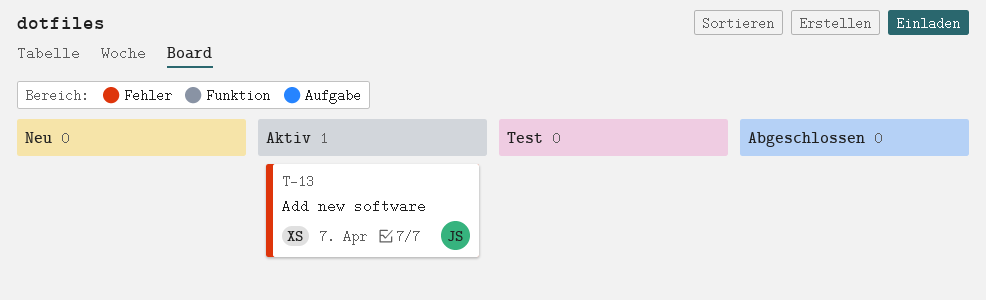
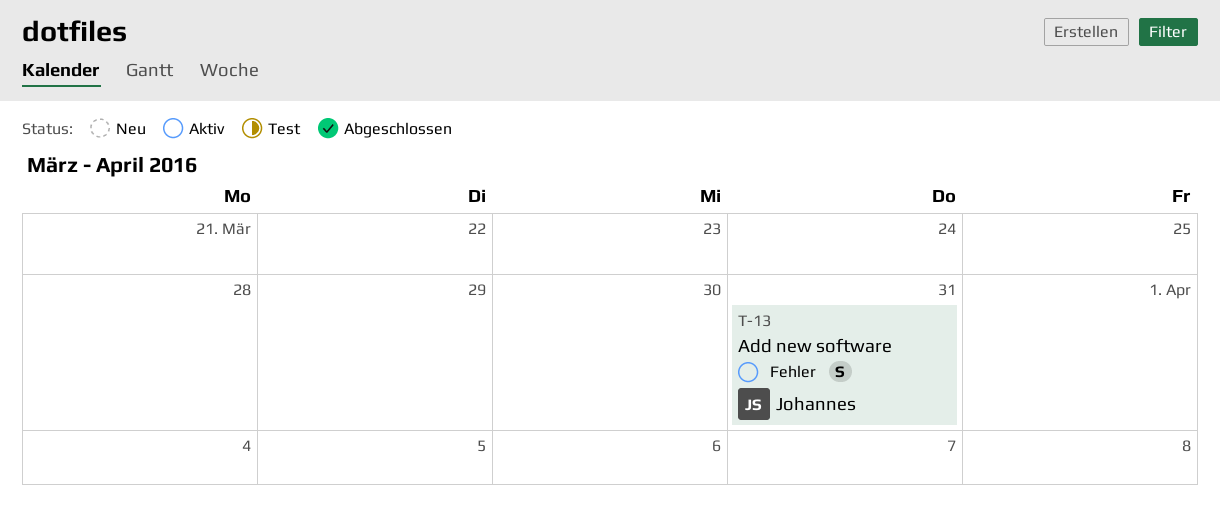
T-13, estimate: XS -> S
T-13, due: Apr 7 -> Mar 31

